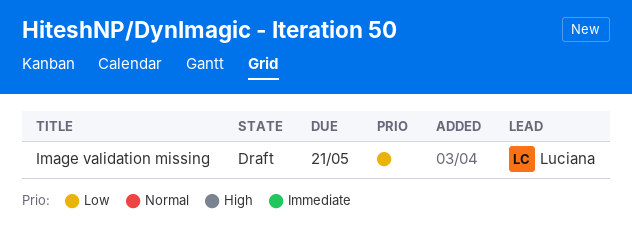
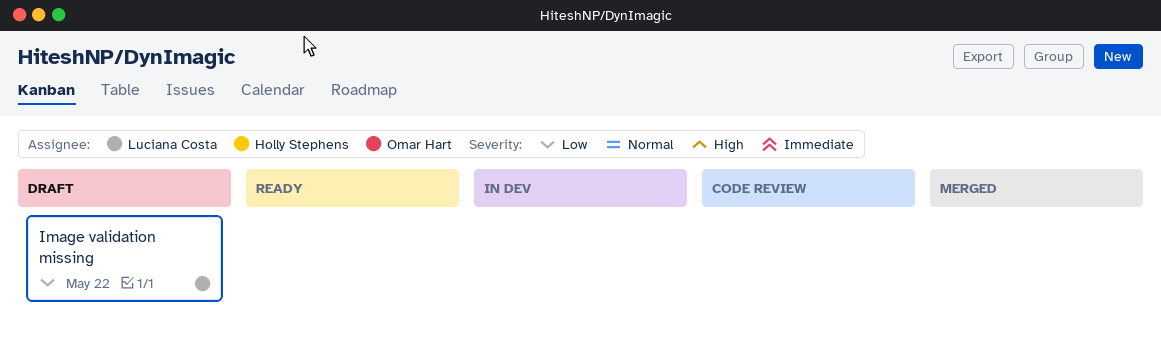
Image validation missing, due: May 21 -> May 22

